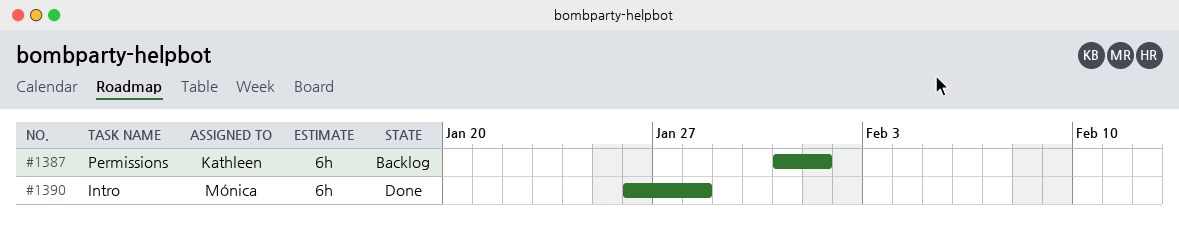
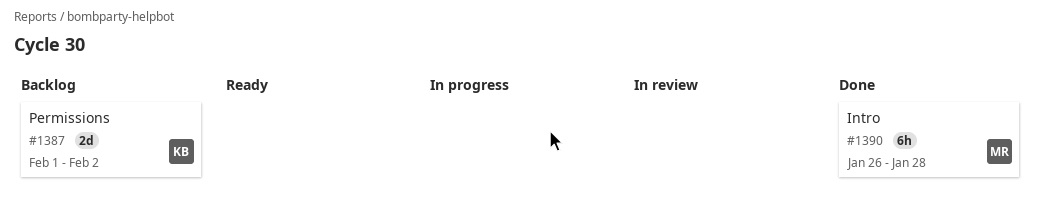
#1387, estimate: 6h -> 2d
#1387, start: Jan 31 -> Feb 1
#1387, due: Feb 1 -> Feb 2

